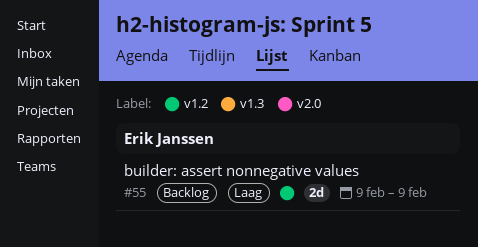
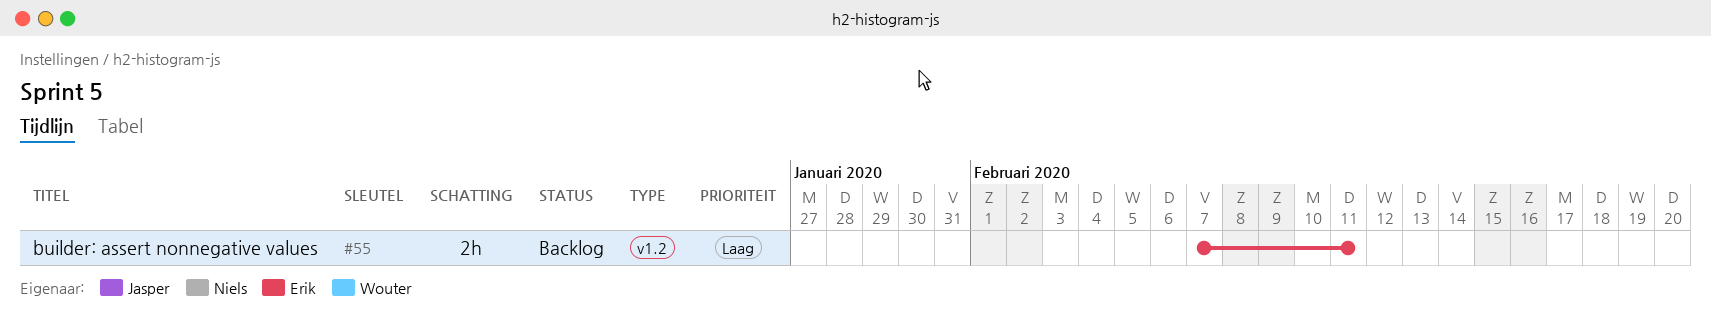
#55, estimate: 2d -> 2h
#55, start: Feb 9 -> Feb 7
#55, due: Feb 9 -> Feb 11

